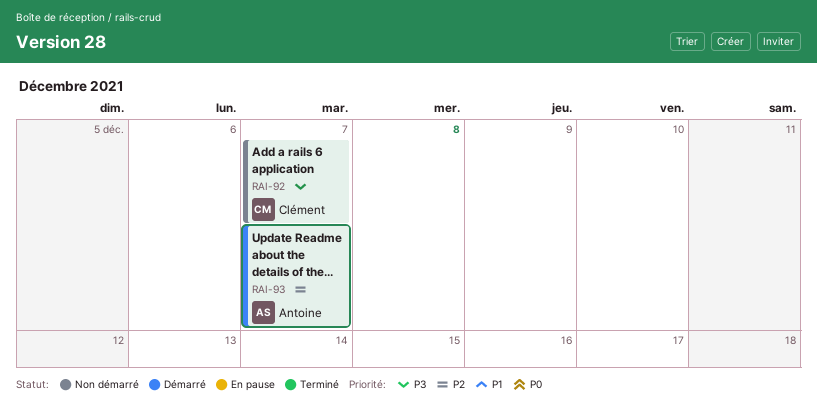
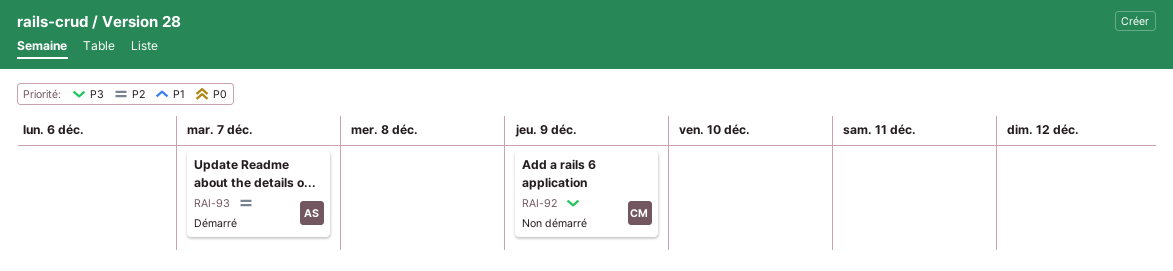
RAI-92, due: Dec 7 -> Dec 9

